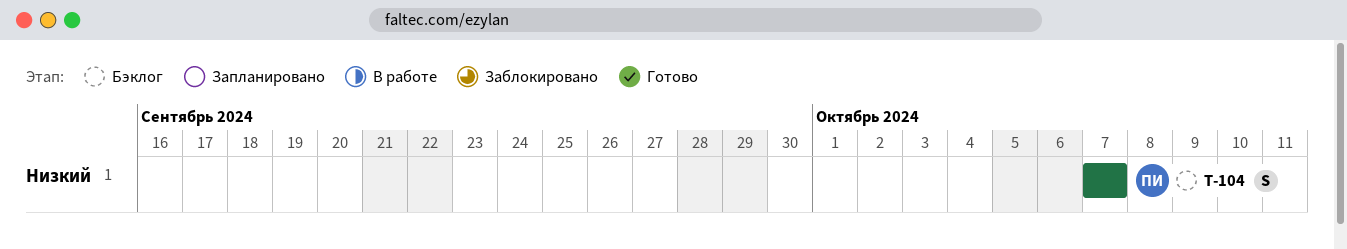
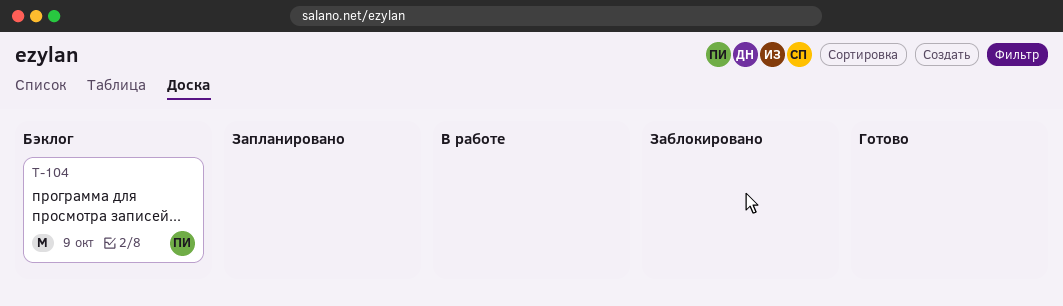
T-104, estimate: S -> M
T-104, due: Oct 7 -> Oct 9

